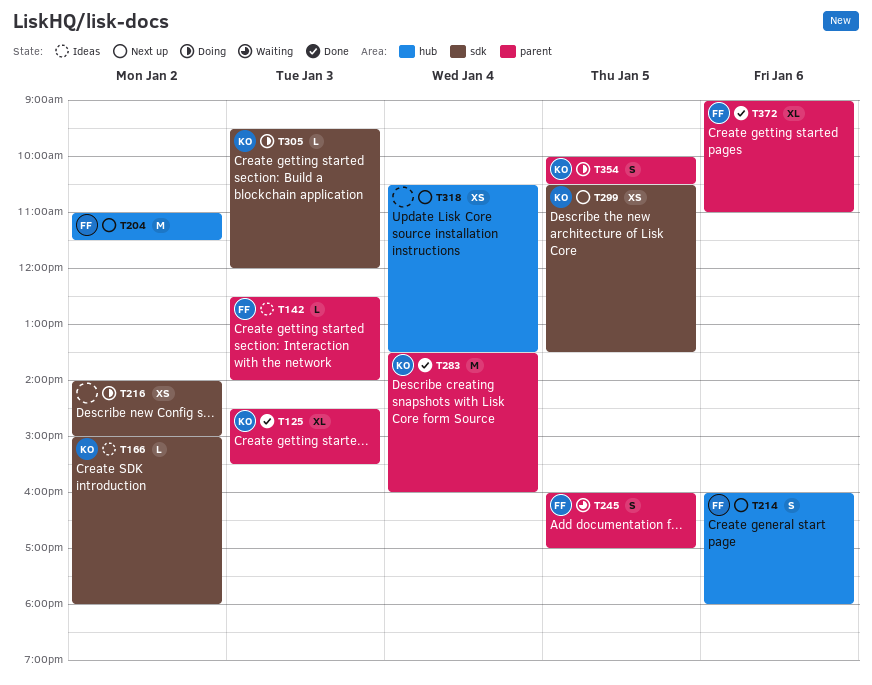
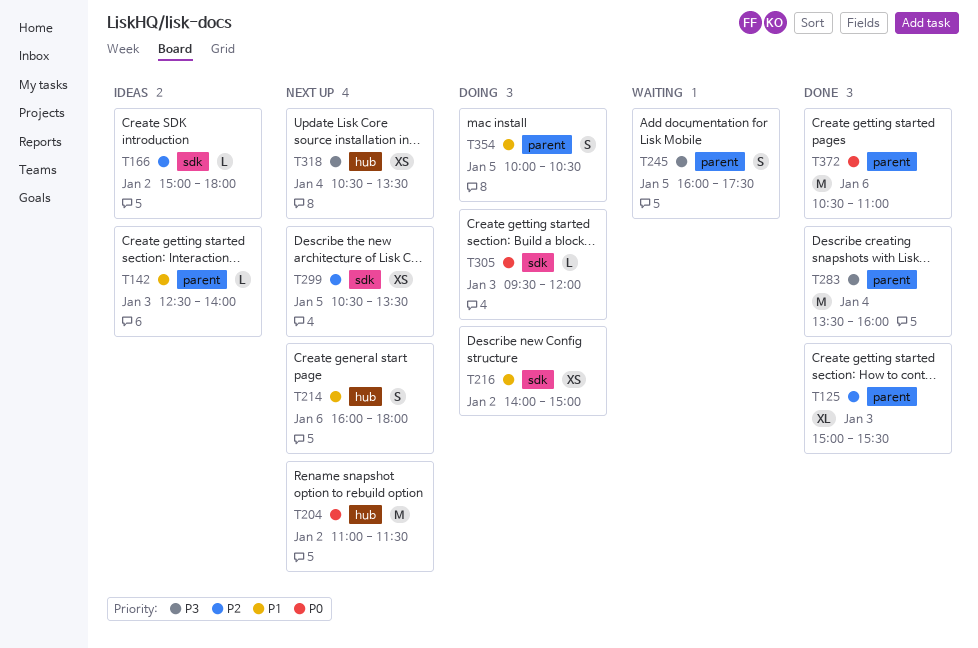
T125, begins: 14:30 -> 15:00
T245, ends: 17:00 -> 17:30
T372, estimate: XL -> M
T372, begins: 09:00 -> 10:30

